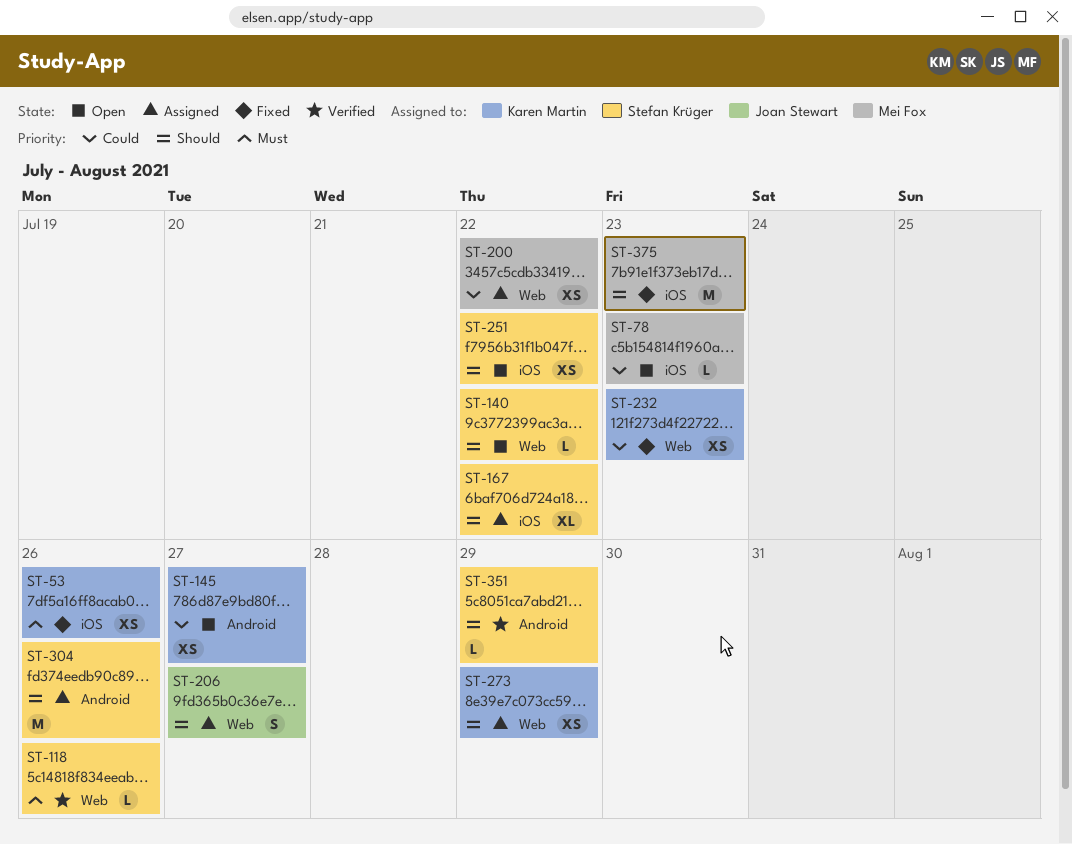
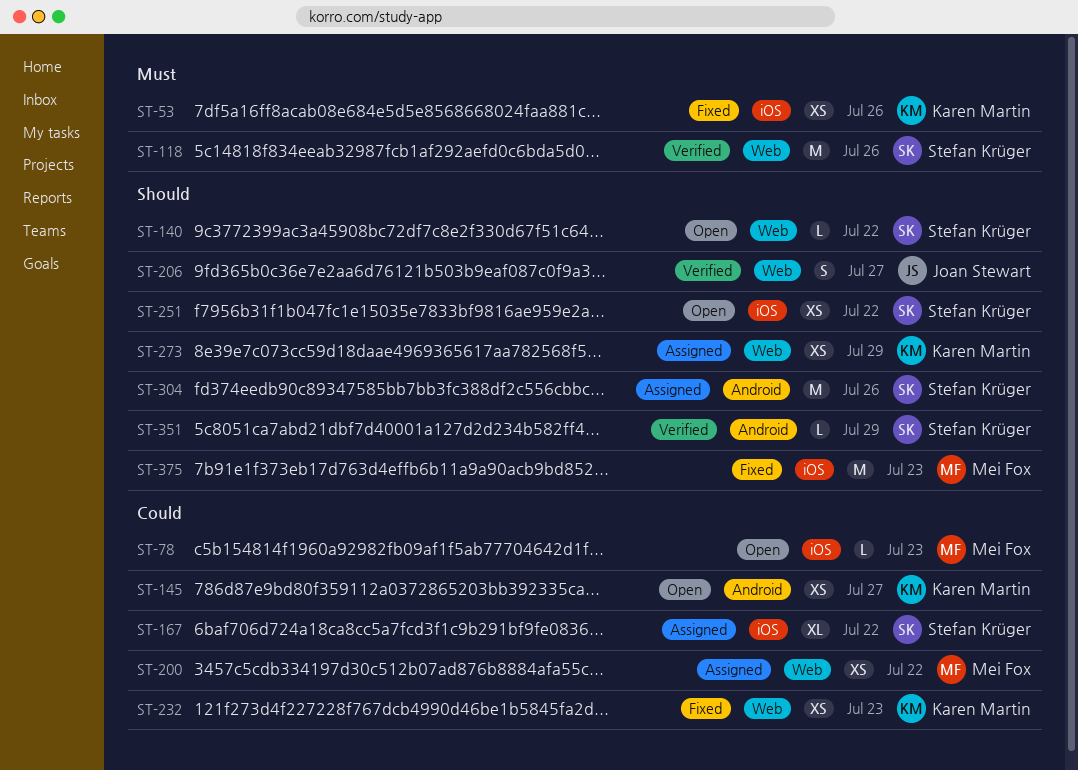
ST-118, estimate: L -> M
ST-167, priority: Should -> Could
ST-206, status: Assigned -> Verified

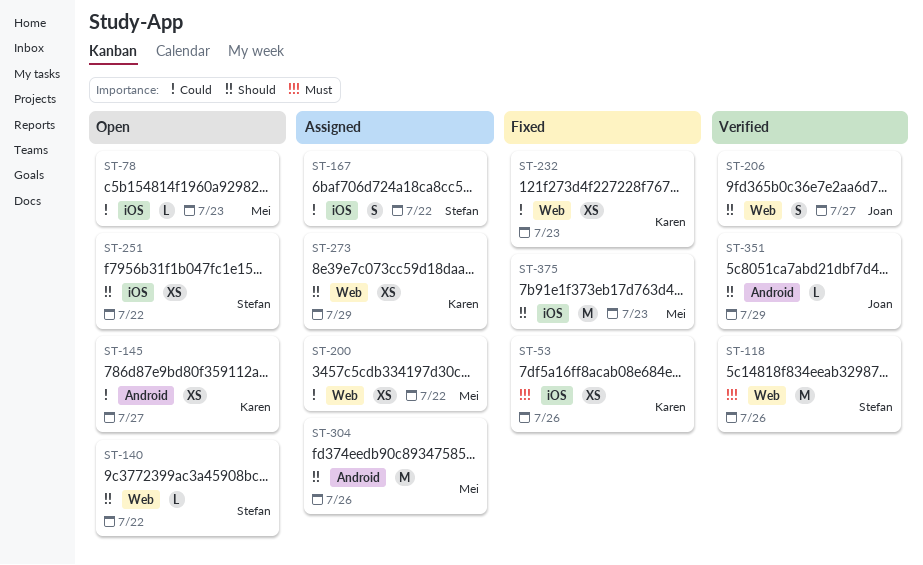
ST-167, estimate: XL -> S
ST-304, owner: Stefan Krüger -> Mei Fox
ST-351, owner: Stefan Krüger -> Joan Stewart

